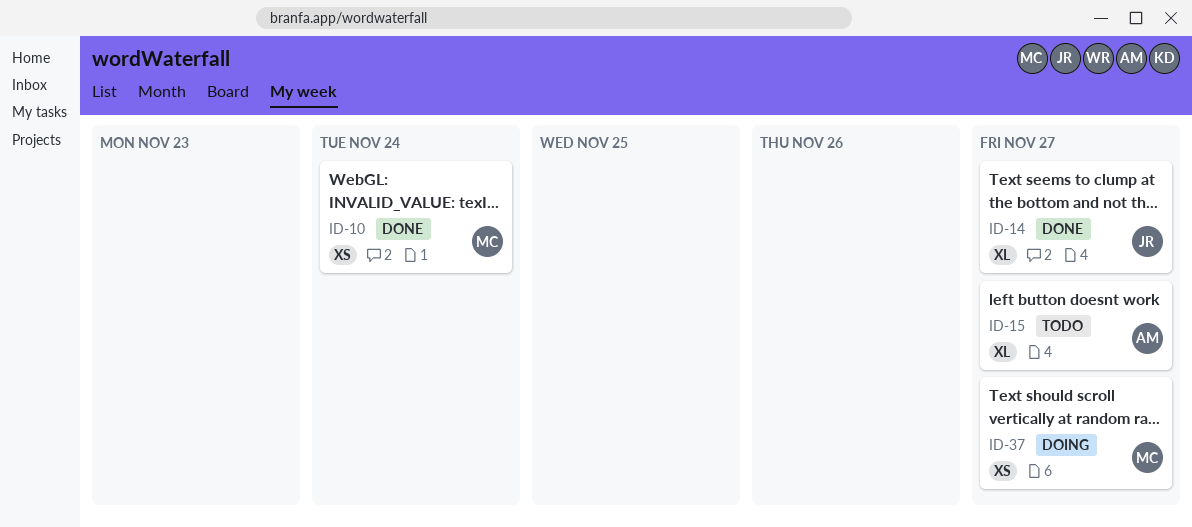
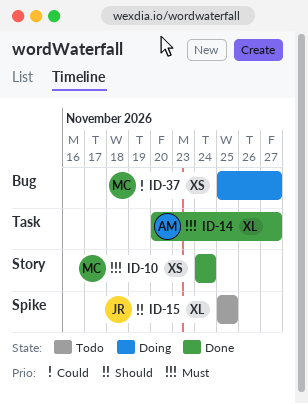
ID-14, owner: JR -> AM
ID-15, owner: AM -> JR
ID-15, due: Nov 27 -> Nov 25

